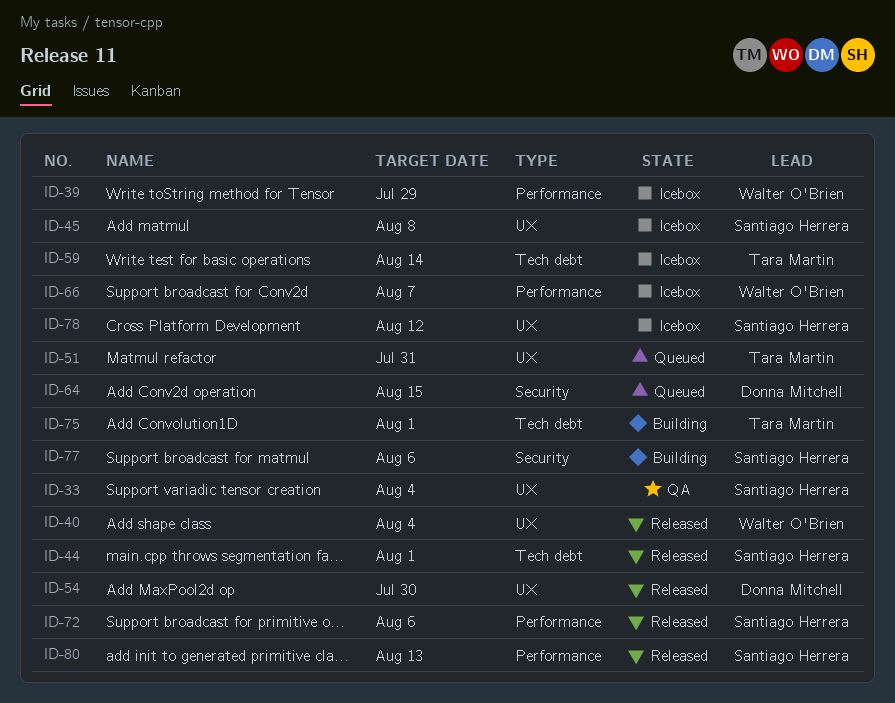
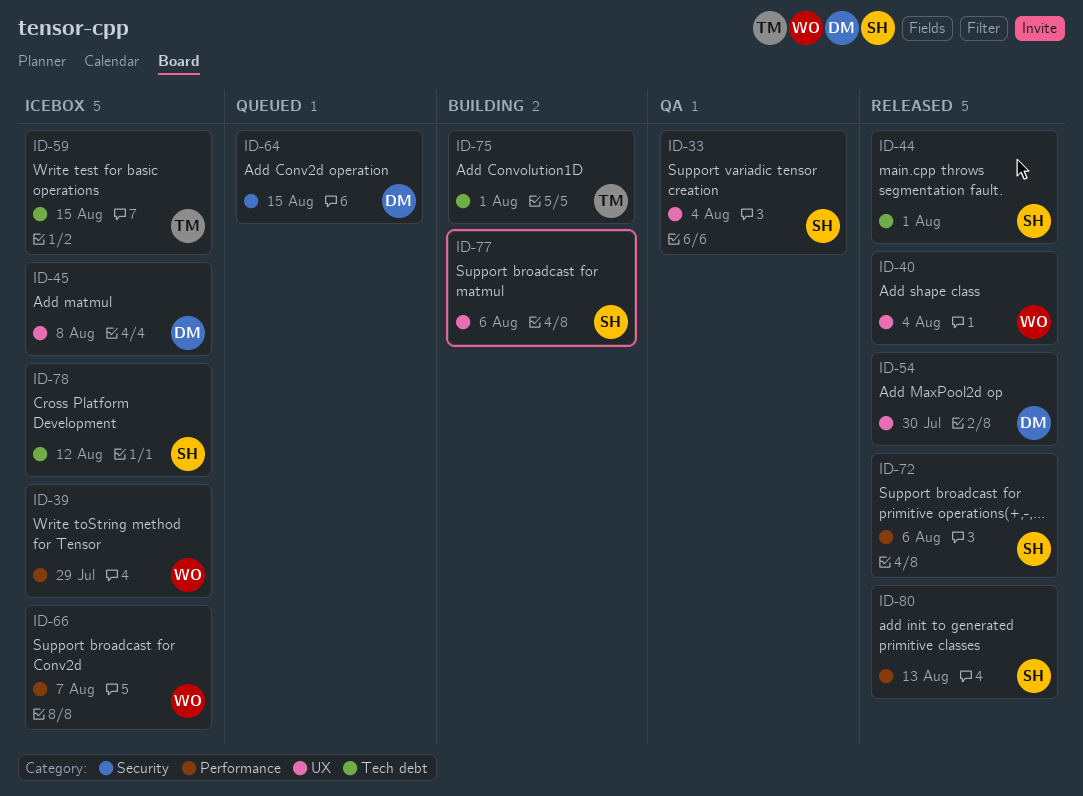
ID-45, owner: Santiago Herrera -> Donna Mitchell
ID-51: present -> none
ID-59, due: Aug 14 -> Aug 15
ID-77, label: Security -> UX
ID-78, label: UX -> Tech debt

